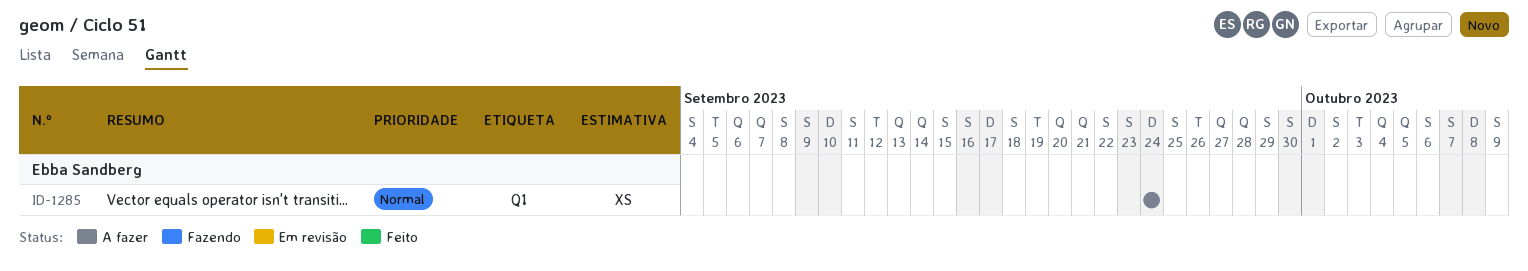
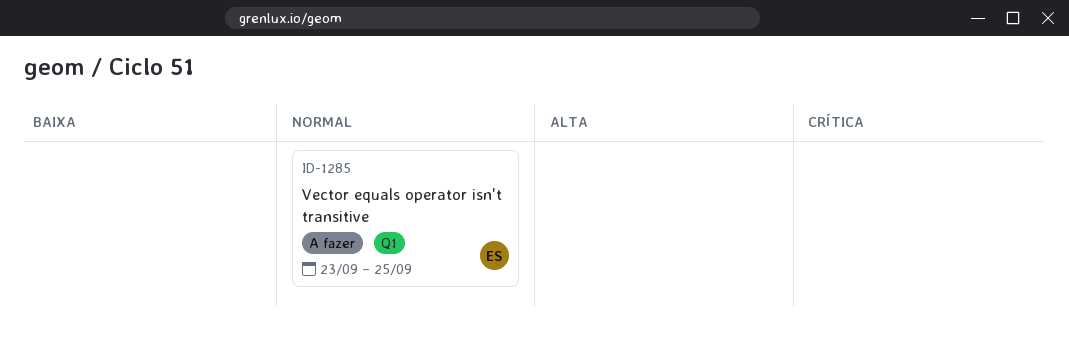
ID-1285, start: Sep 24 -> Sep 23
ID-1285, due: Sep 24 -> Sep 25

